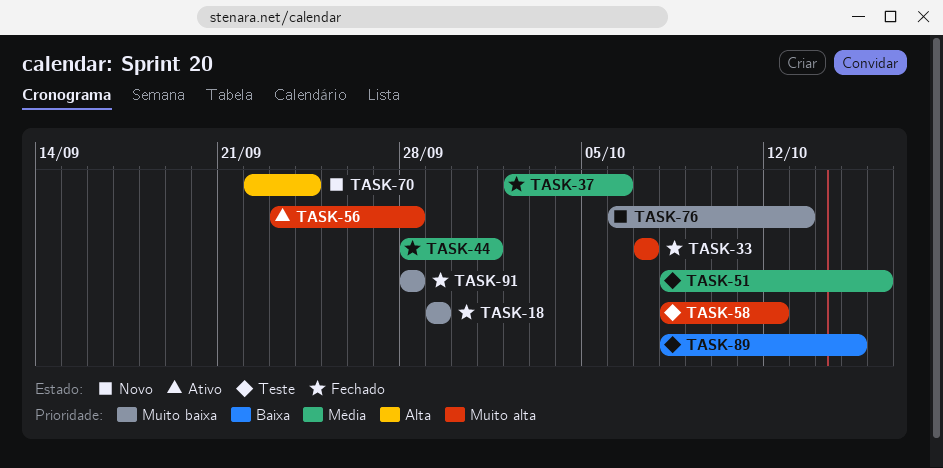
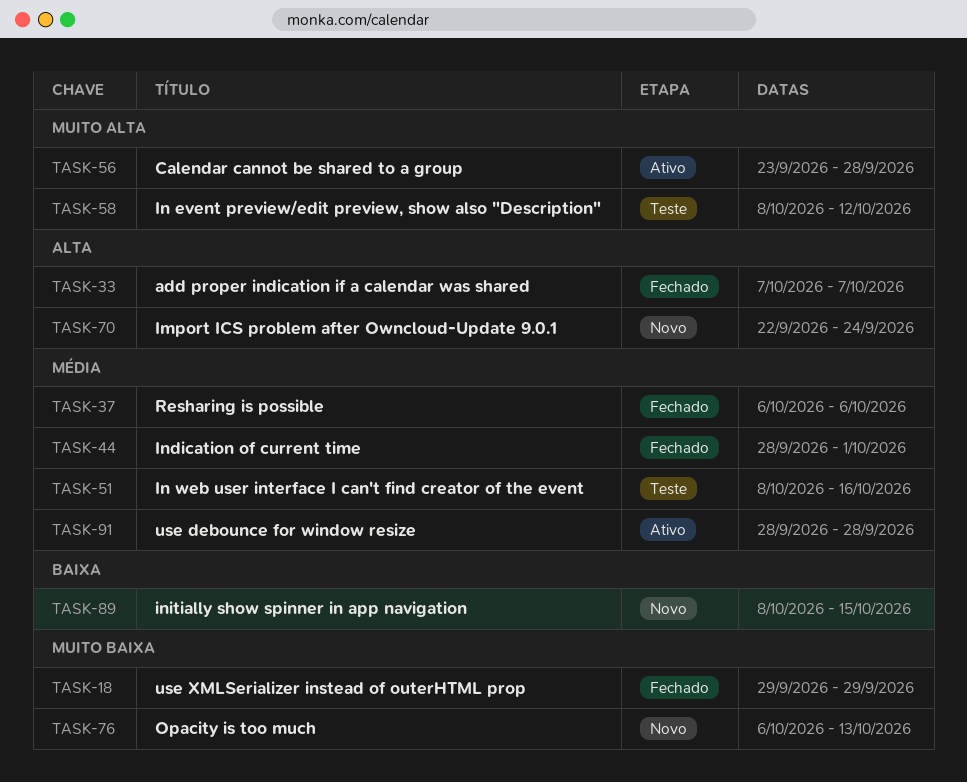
TASK-33, priority: Muito alta -> Alta
TASK-37, start: Oct 2 -> Oct 6
TASK-89, status: Teste -> Novo
TASK-91, status: Fechado -> Ativo
TASK-91, priority: Muito baixa -> Média

